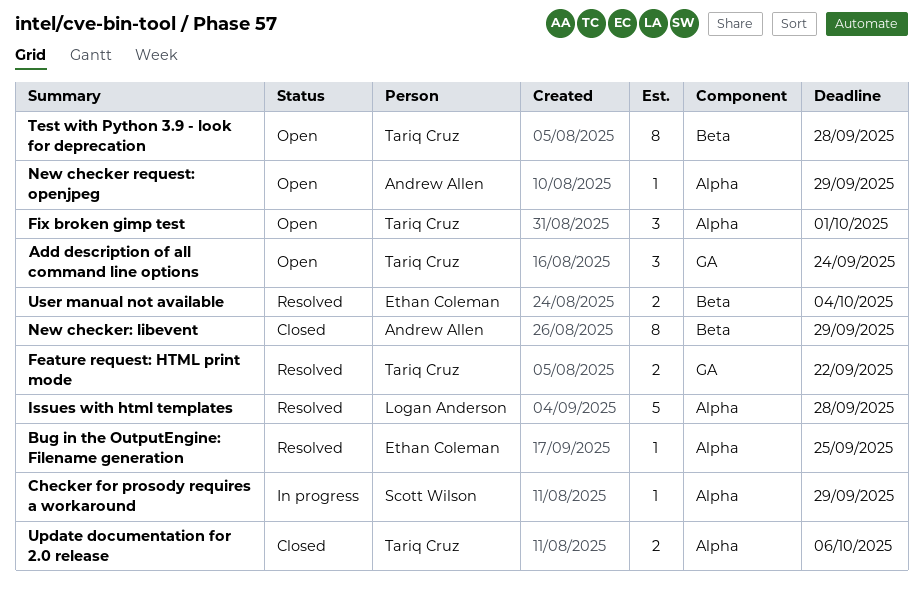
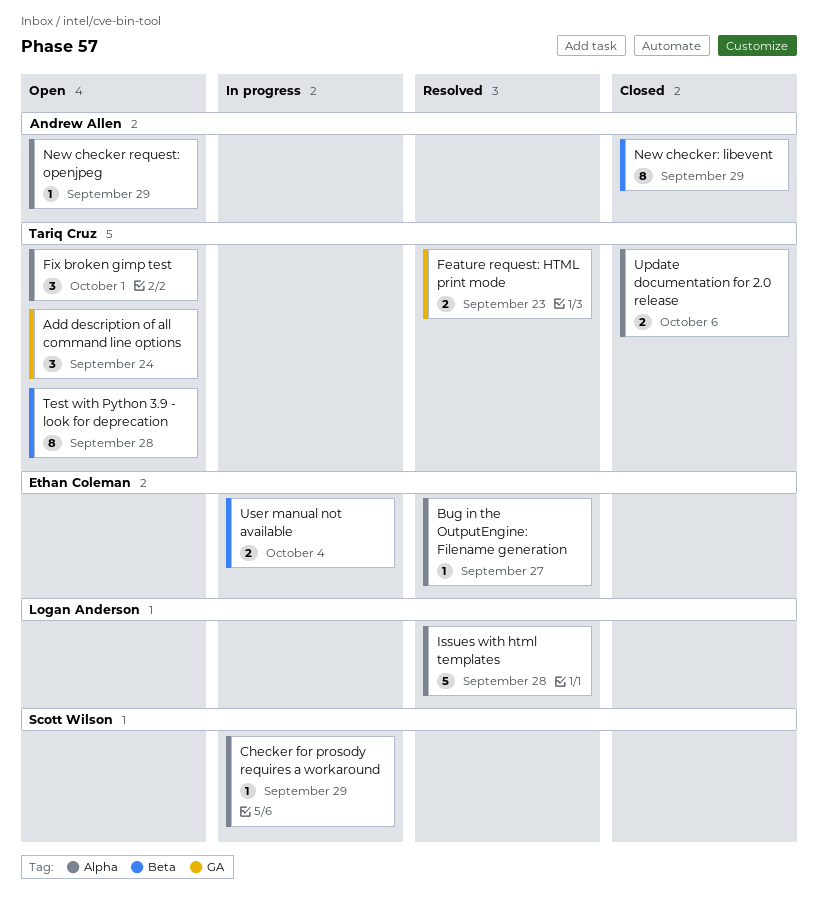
Bug in the OutputEngine: Filename generation, due: Sep 25 -> Sep 27
Feature request: HTML print mode, due: Sep 22 -> Sep 23
User manual not available, status: Resolved -> In progress

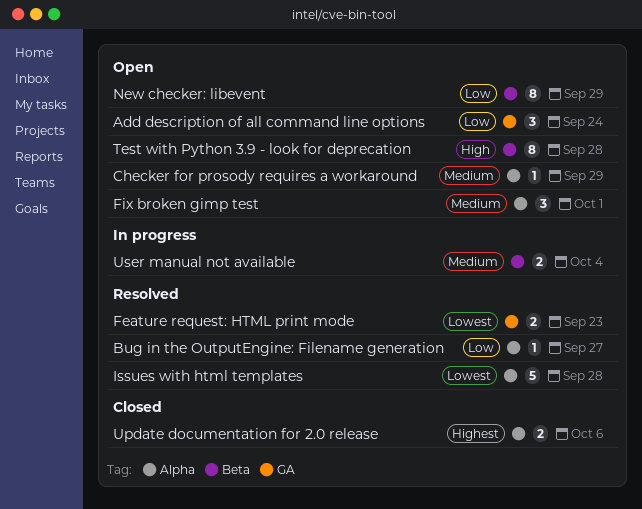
Checker for prosody requires a workaround, status: In progress -> Open
New checker request: openjpeg: present -> none
New checker: libevent, status: Closed -> Open

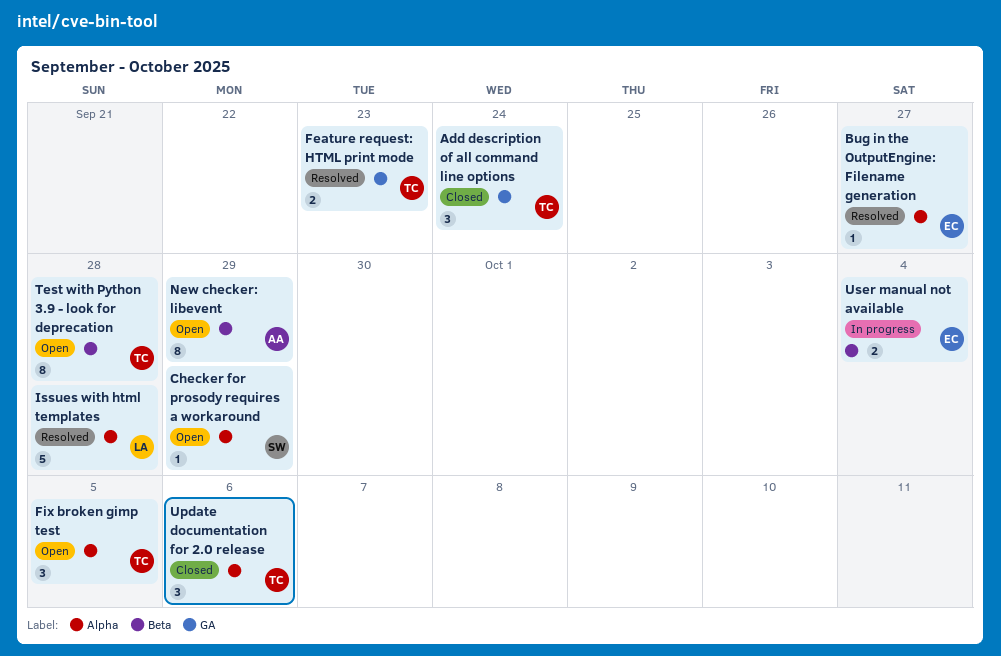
Add description of all command line options, status: Open -> Closed
Fix broken gimp test, due: Oct 1 -> Oct 5
Update documentation for 2.0 release, estimate: 2 -> 3

